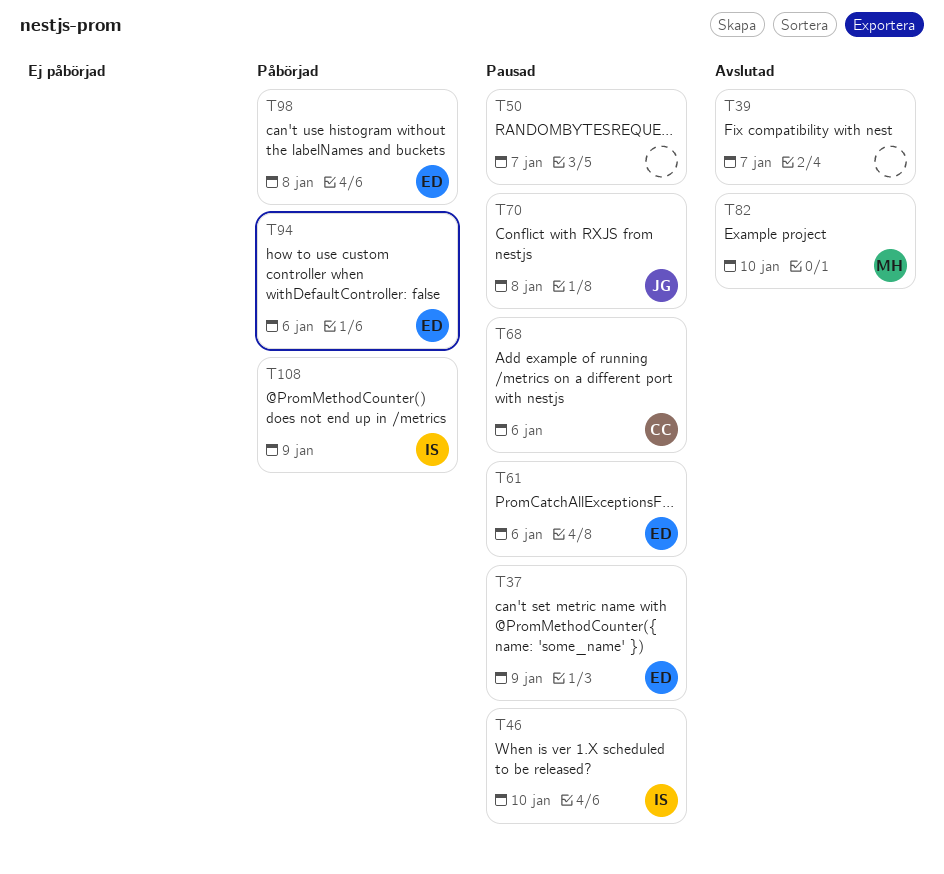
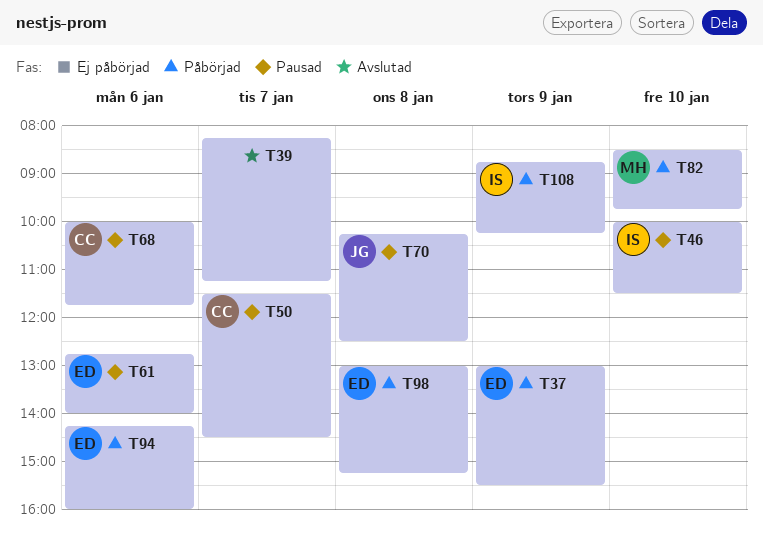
T37, status: Pausad -> Påbörjad
T50, owner: none -> CC
T82, status: Avslutad -> Påbörjad

